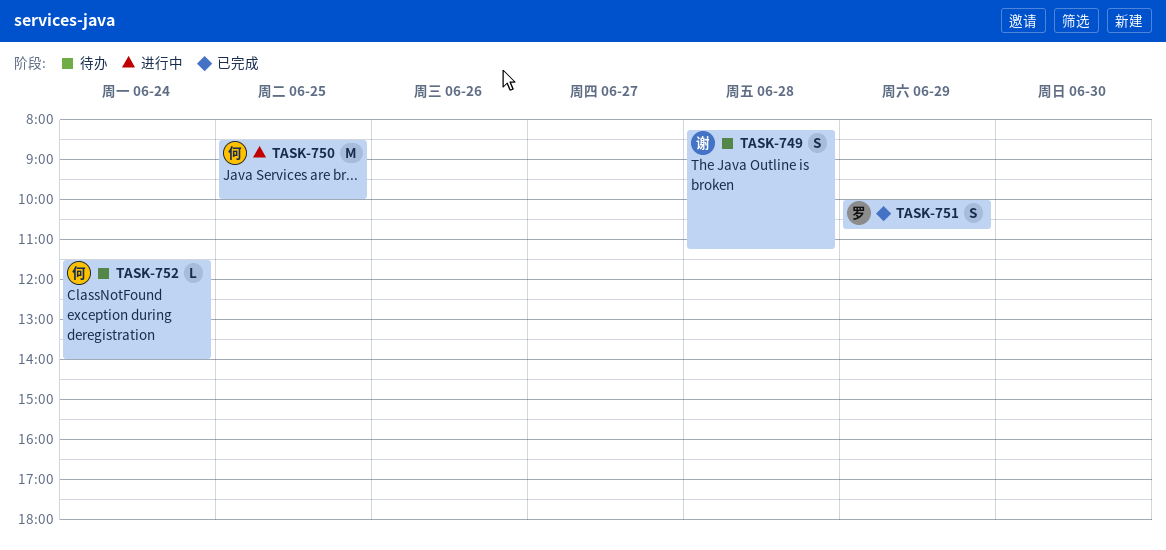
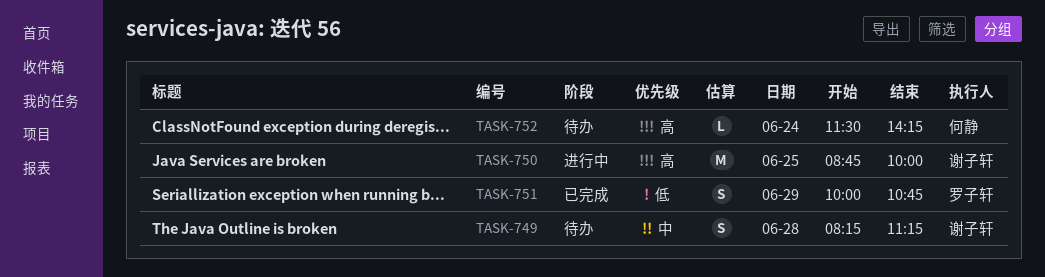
TASK-750, owner: 何静 -> 谢子轩
TASK-750, begins: 08:30 -> 08:45
TASK-752, ends: 14:00 -> 14:15

